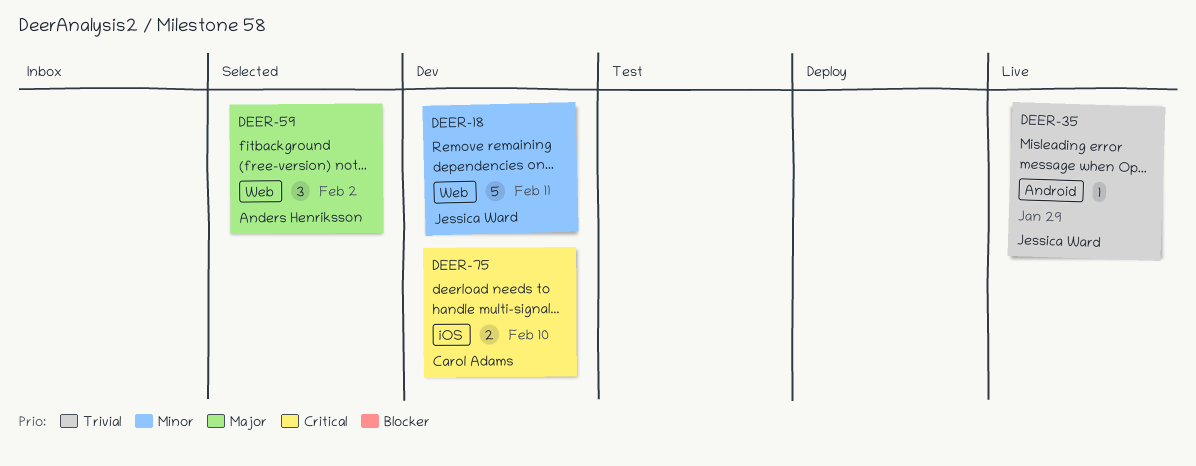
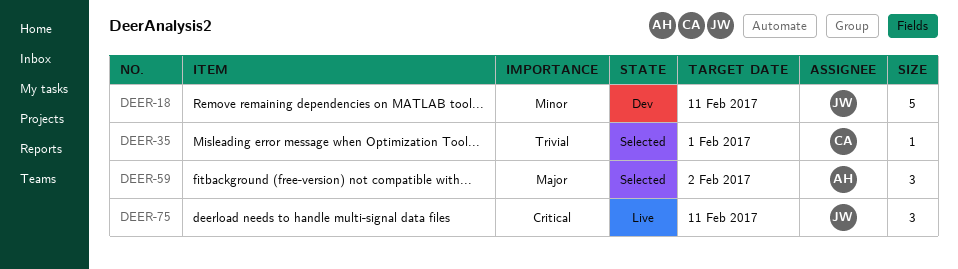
DEER-35, status: Live -> Selected
DEER-35, owner: Jessica Ward -> Carol Adams
DEER-35, due: Jan 29 -> Feb 1
DEER-75, status: Dev -> Live
DEER-75, owner: Carol Adams -> Jessica Ward
DEER-75, estimate: 2 -> 3
DEER-75, due: Feb 10 -> Feb 11

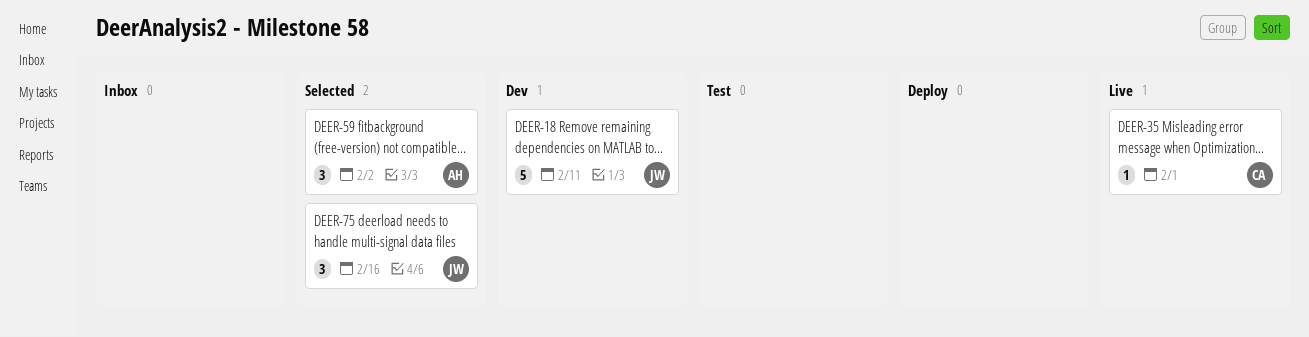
DEER-35, status: Selected -> Live
DEER-75, status: Live -> Selected
DEER-75, due: Feb 11 -> Feb 16

